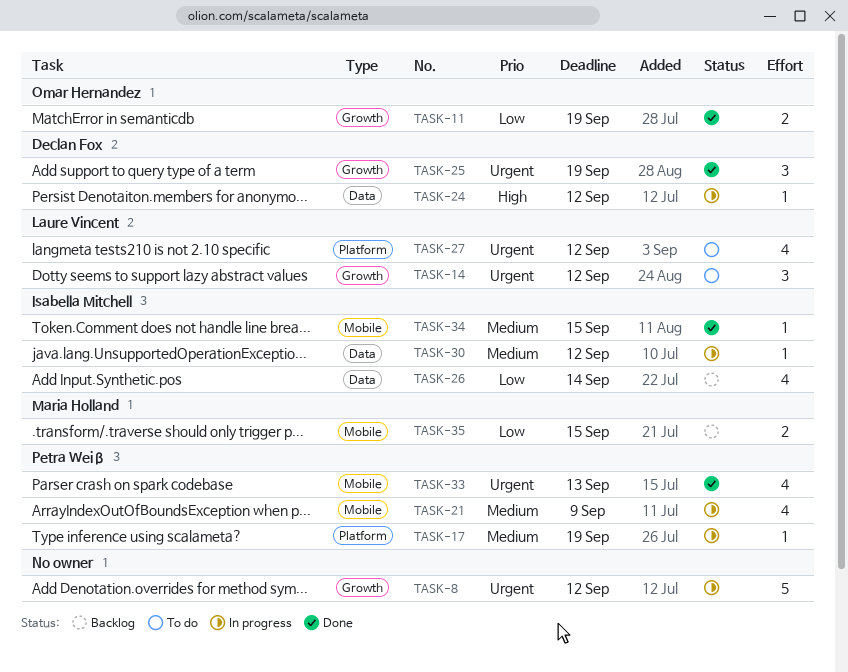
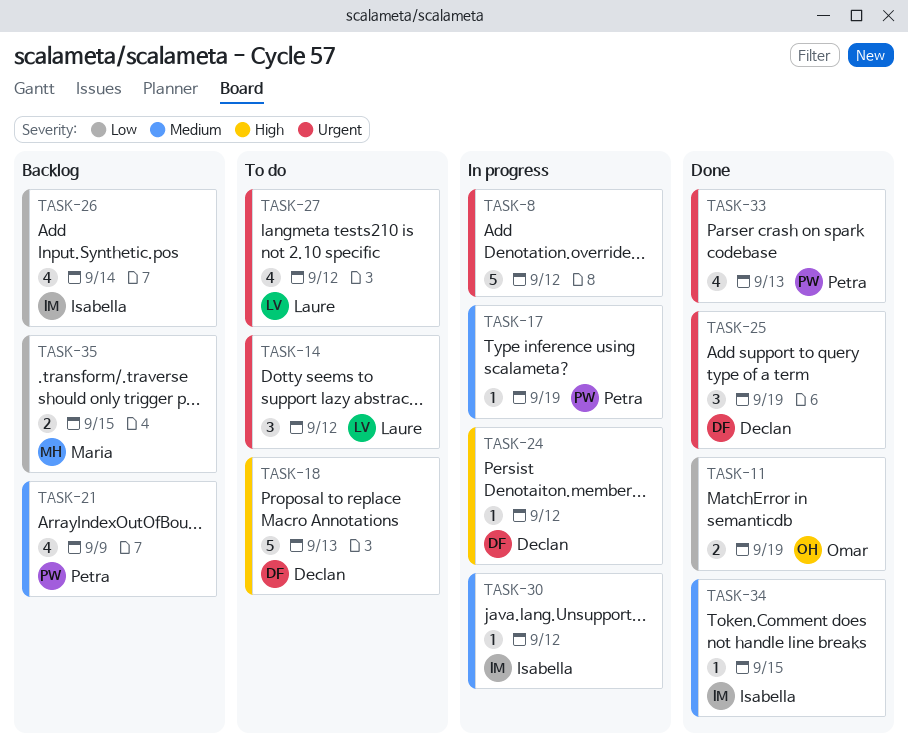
TASK-18: none -> present
TASK-21, status: In progress -> Backlog

